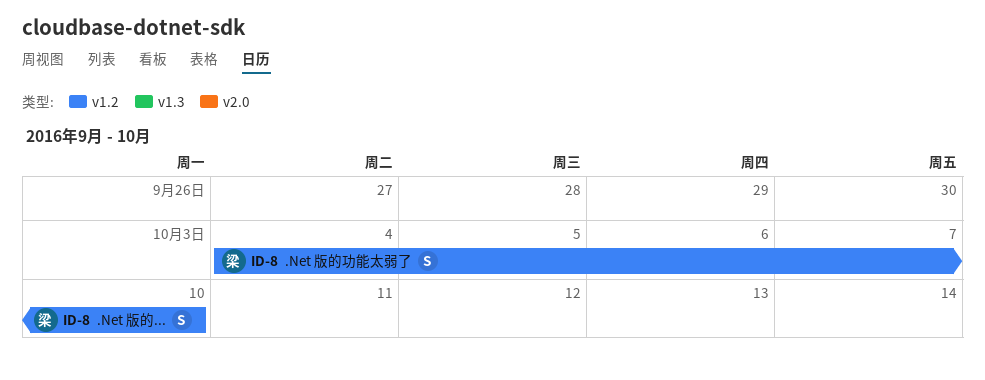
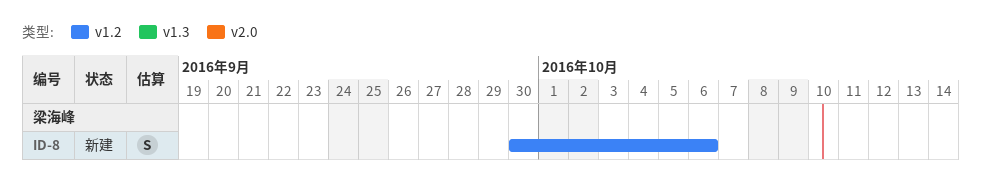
ID-8, start: Oct 4 -> Sep 30
ID-8, due: Oct 10 -> Oct 6

